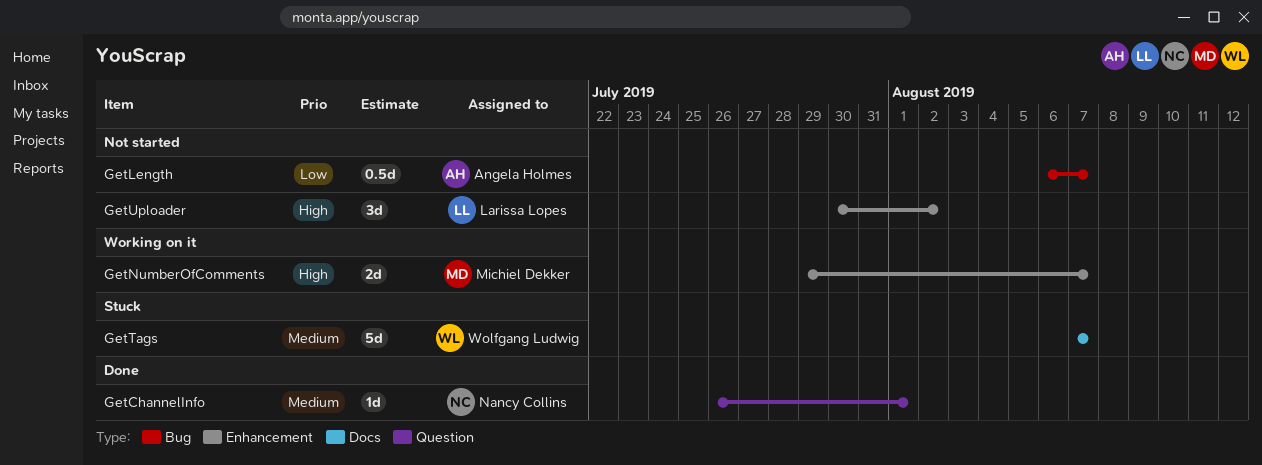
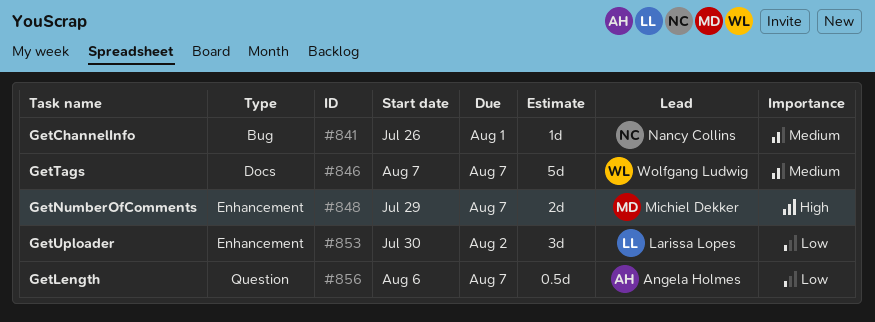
GetChannelInfo, label: Question -> Bug
GetLength, label: Bug -> Question
GetUploader, priority: High -> Low

